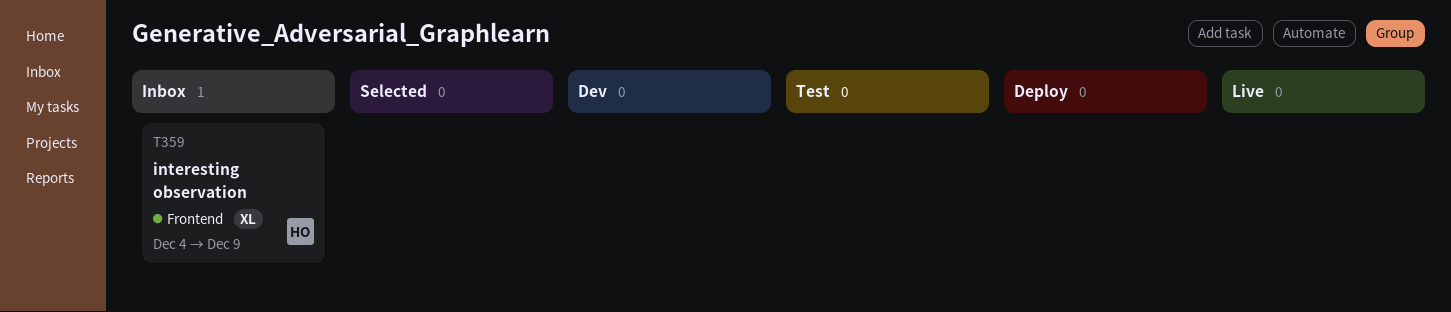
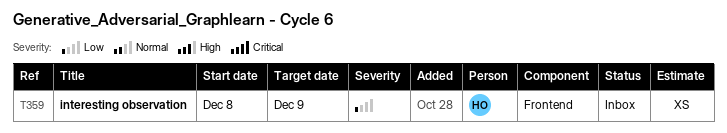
T359, estimate: XL -> XS
T359, start: Dec 4 -> Dec 8

